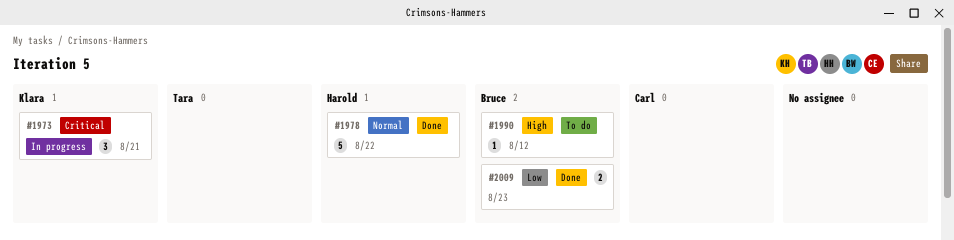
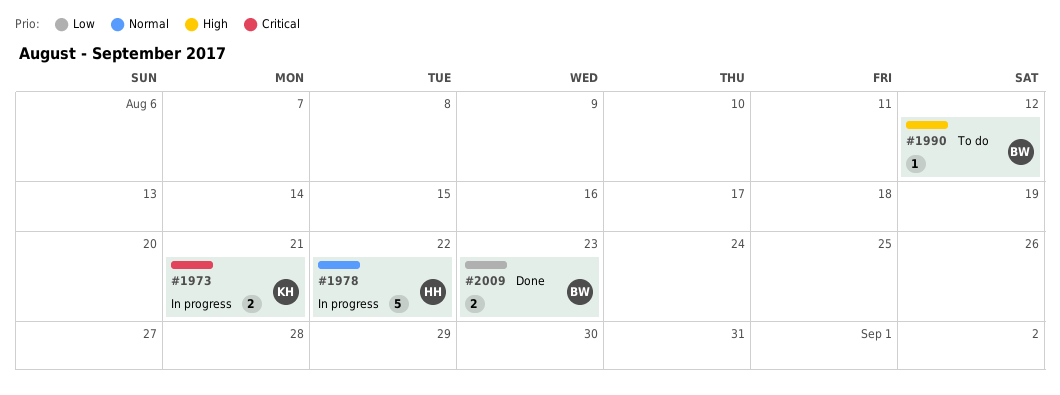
#1973, estimate: 3 -> 2
#1978, status: Done -> In progress

